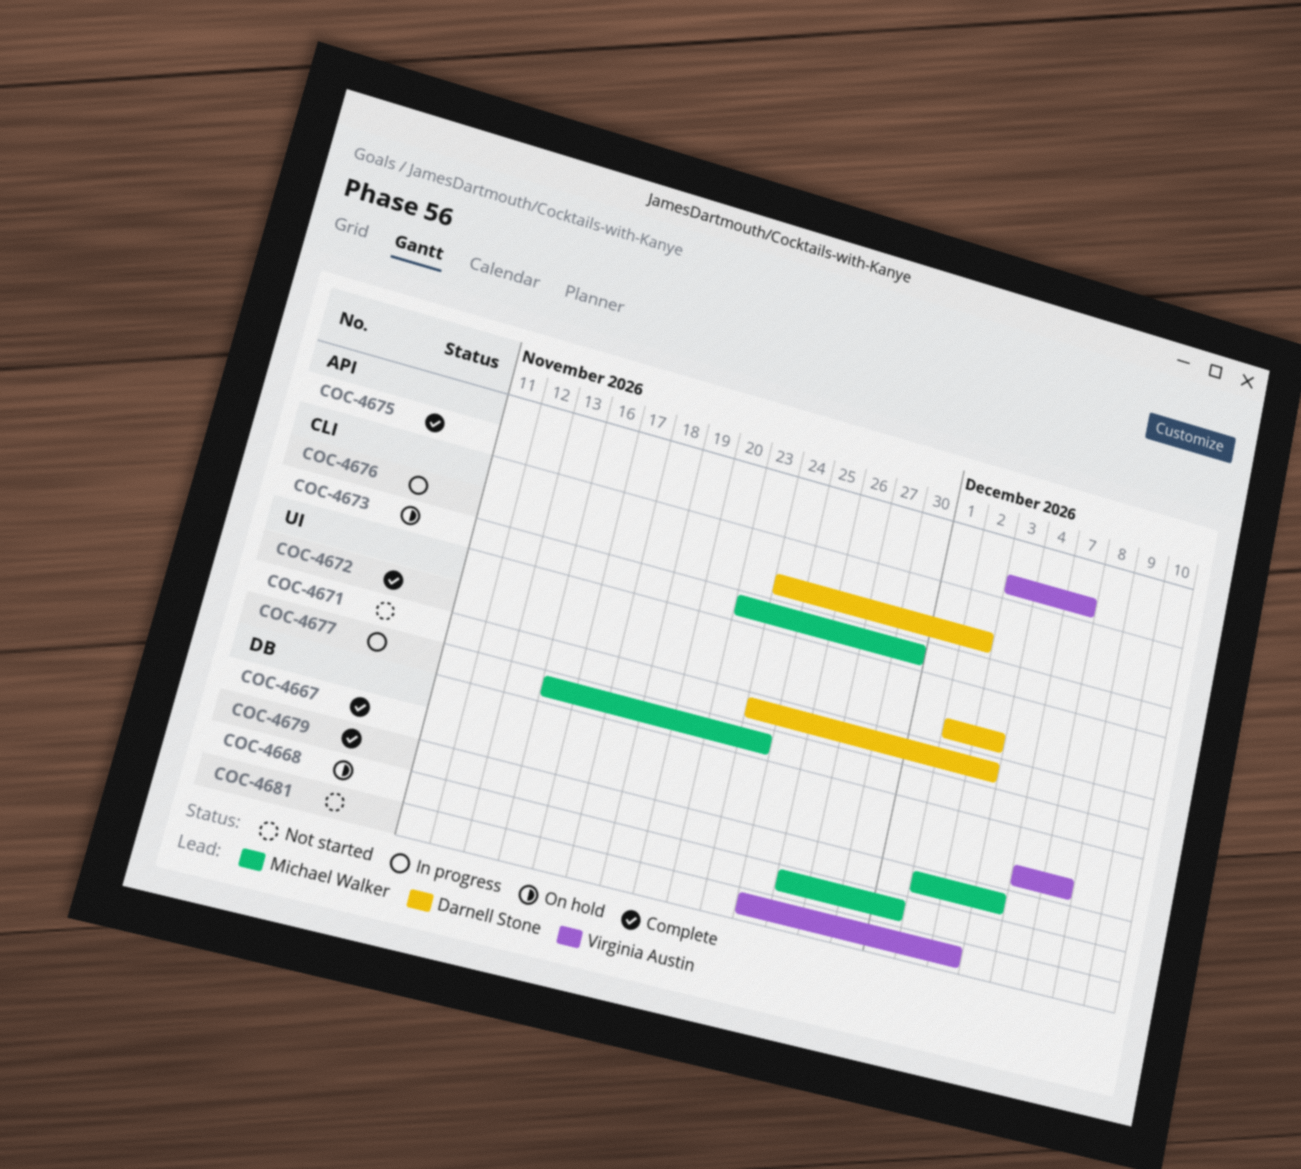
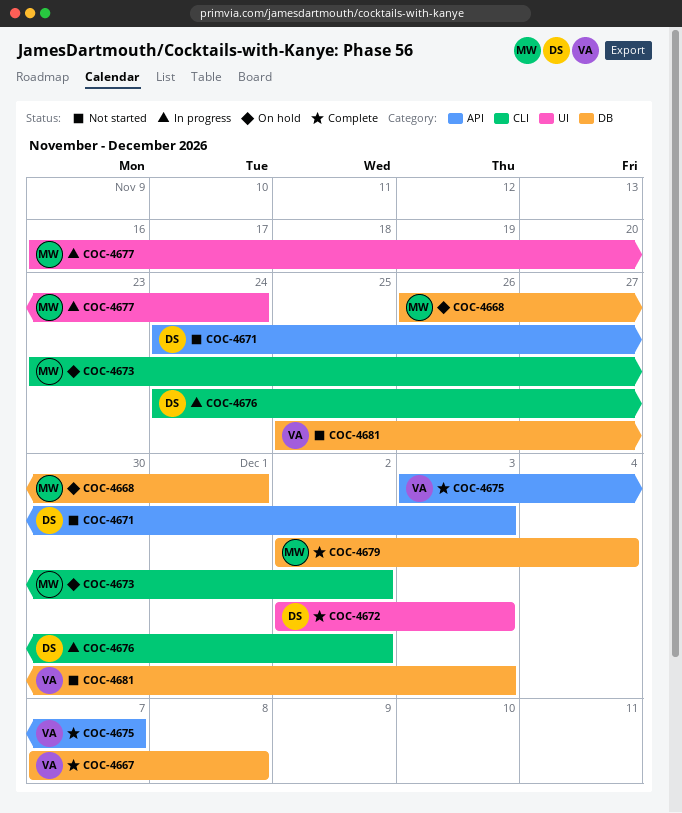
COC-4671, label: UI -> API
COC-4673, due: Nov 30 -> Dec 2

